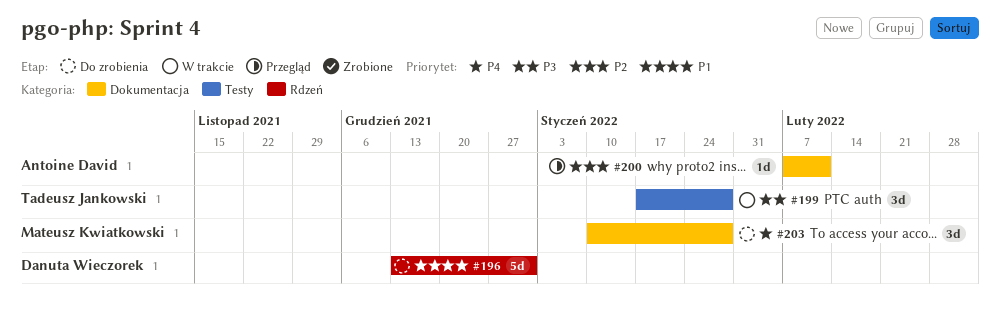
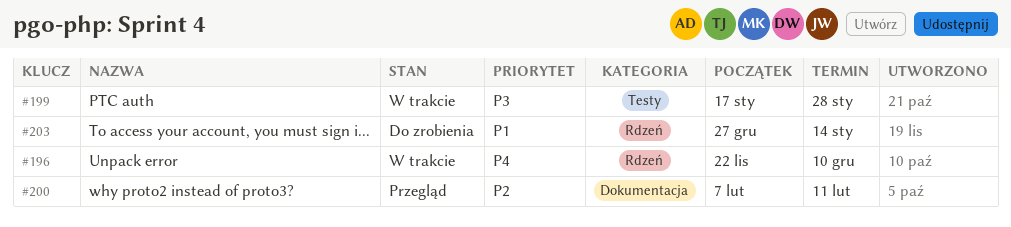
#196, status: Do zrobienia -> W trakcie
#196, priority: P1 -> P4
#196, start: Dec 13 -> Nov 22
#196, due: Dec 31 -> Dec 10
#203, priority: P4 -> P1
#203, label: Dokumentacja -> Rdzeń
#203, start: Jan 10 -> Dec 27
#203, due: Jan 28 -> Jan 14

